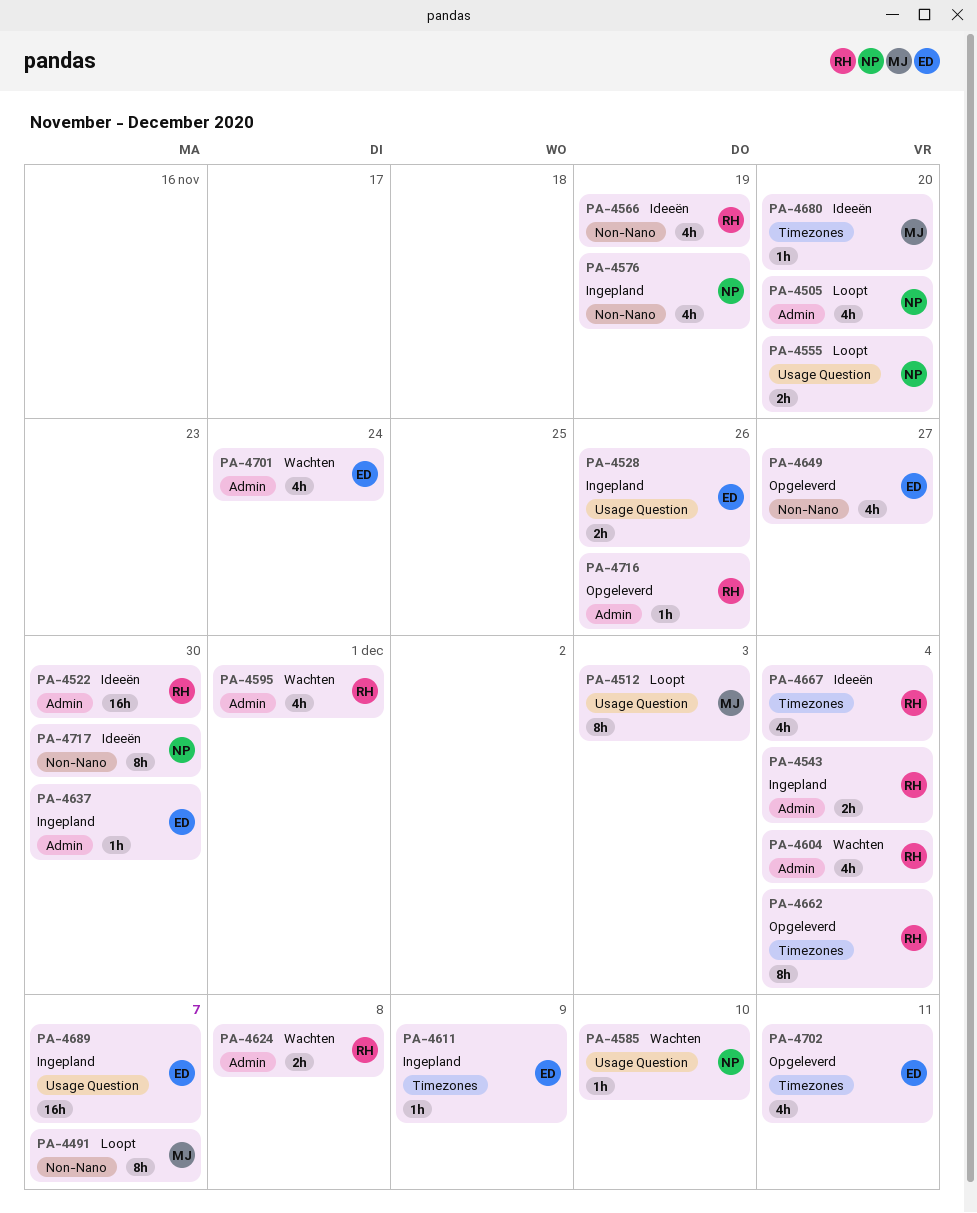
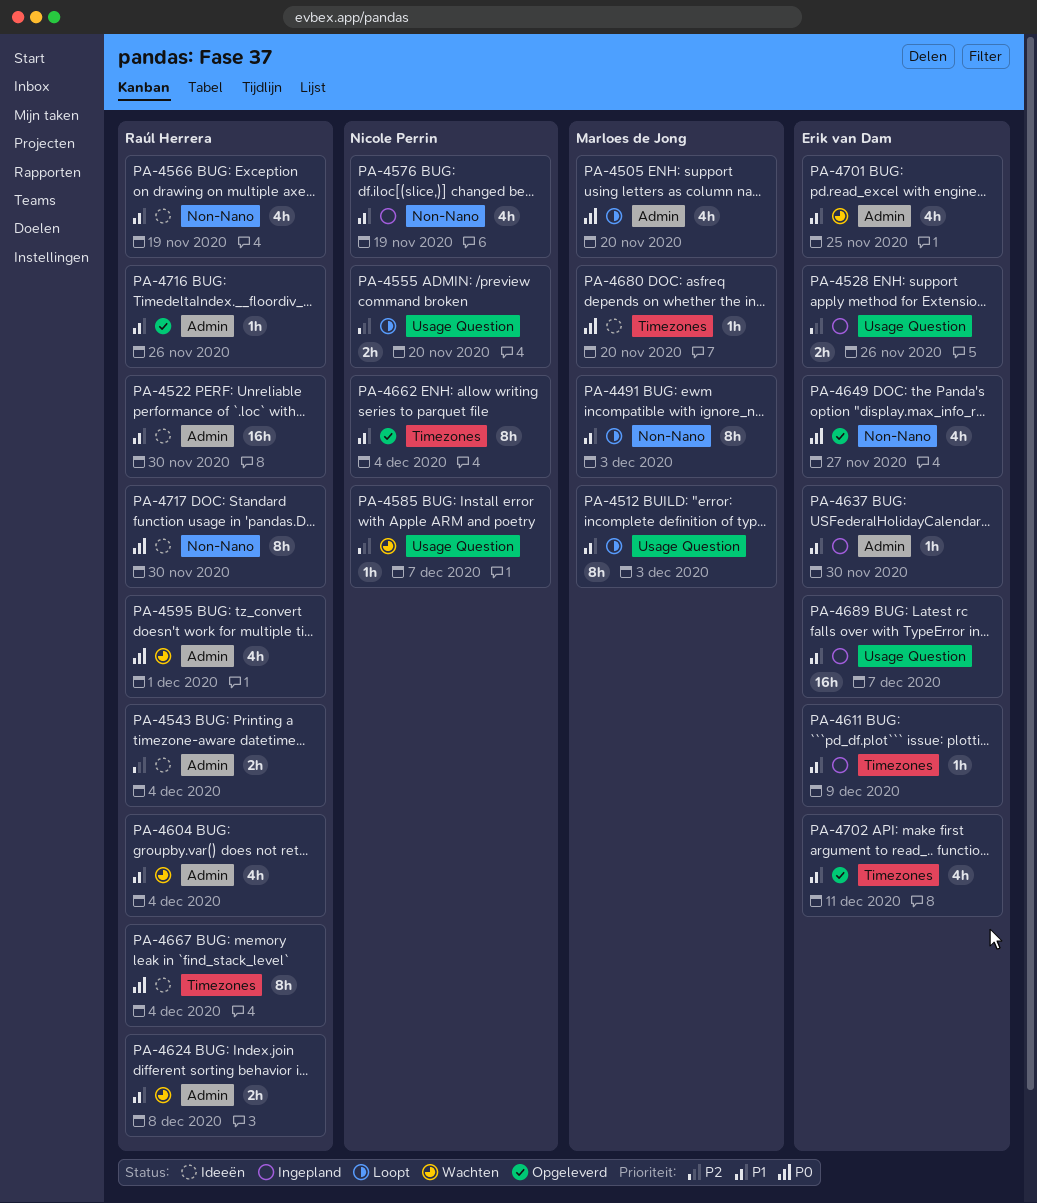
PA-4491, due: Dec 7 -> Dec 3
PA-4505, owner: Nicole Perrin -> Marloes de Jong
PA-4543, status: Ingepland -> Ideeën
PA-4585, due: Dec 10 -> Dec 7
PA-4662, owner: Raúl Herrera -> Nicole Perrin
PA-4667, estimate: 4h -> 8h
PA-4701, due: Nov 24 -> Nov 25
PA-4717, owner: Nicole Perrin -> Raúl Herrera

